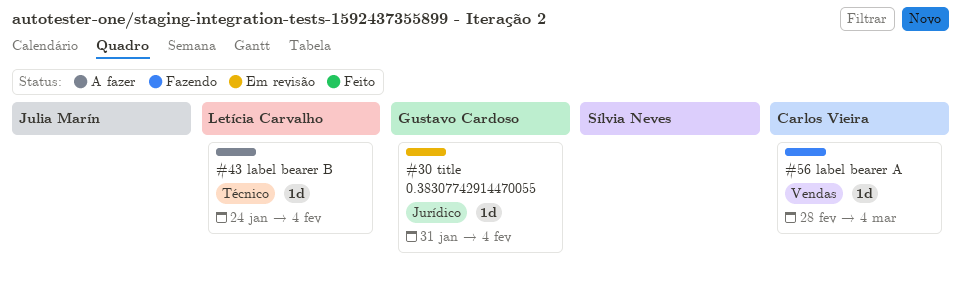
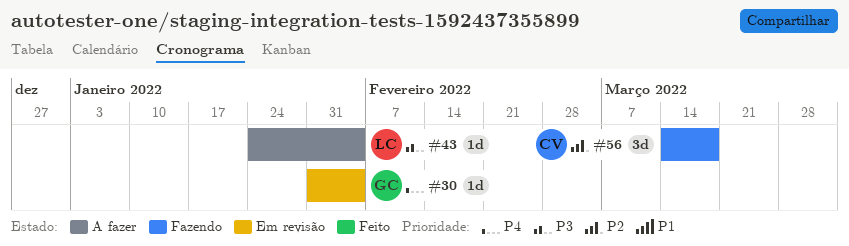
#56, estimate: 1d -> 3d
#56, start: Feb 28 -> Mar 14
#56, due: Mar 4 -> Mar 18

